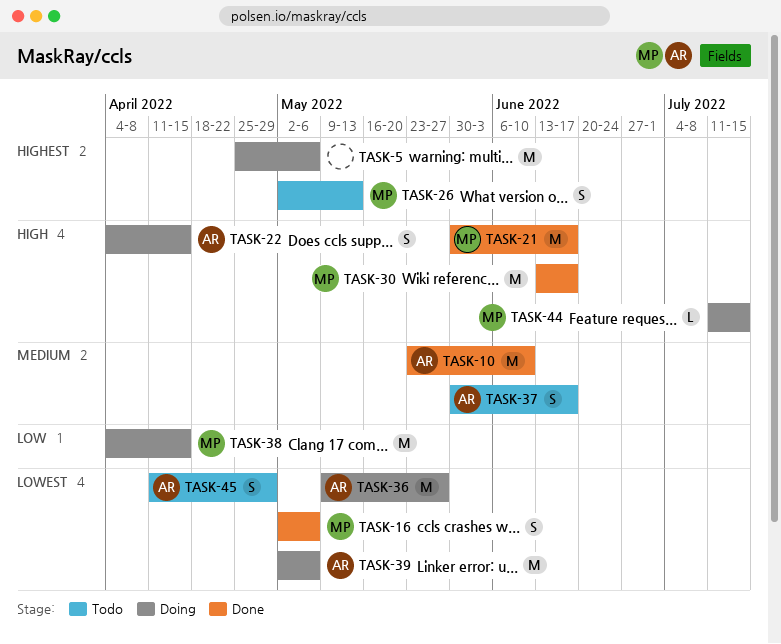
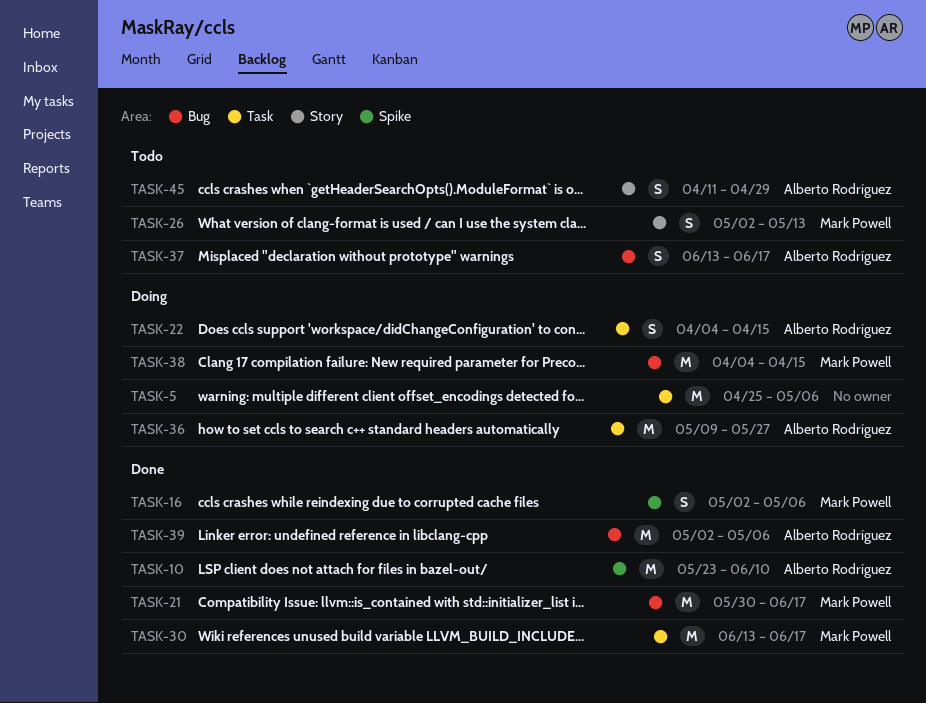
TASK-37, start: May 30 -> Jun 13
TASK-39, status: Doing -> Done
TASK-44: present -> none

